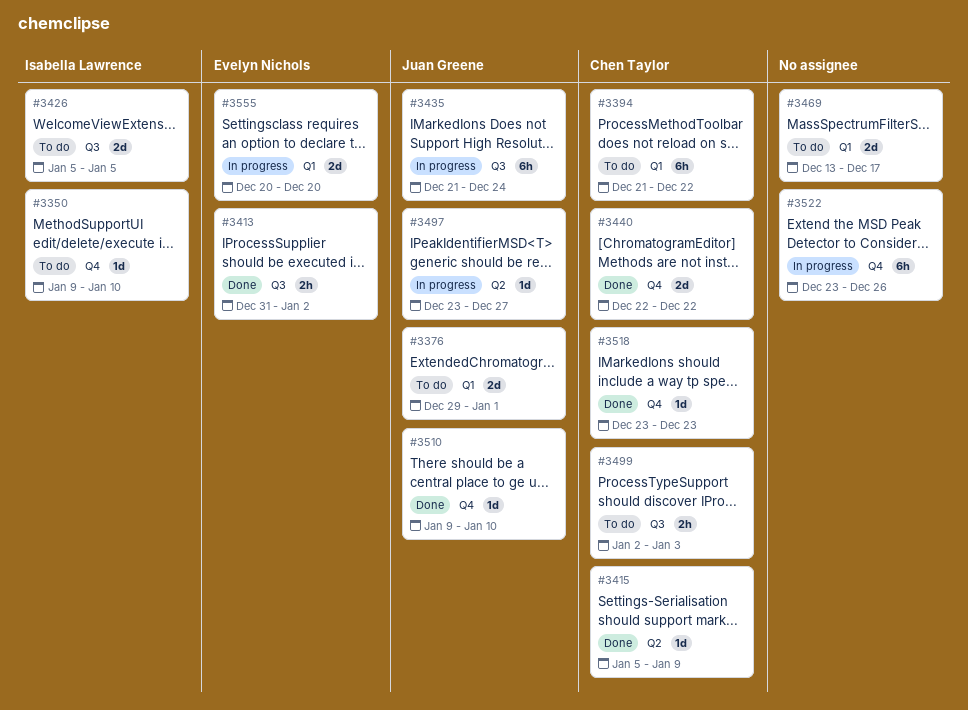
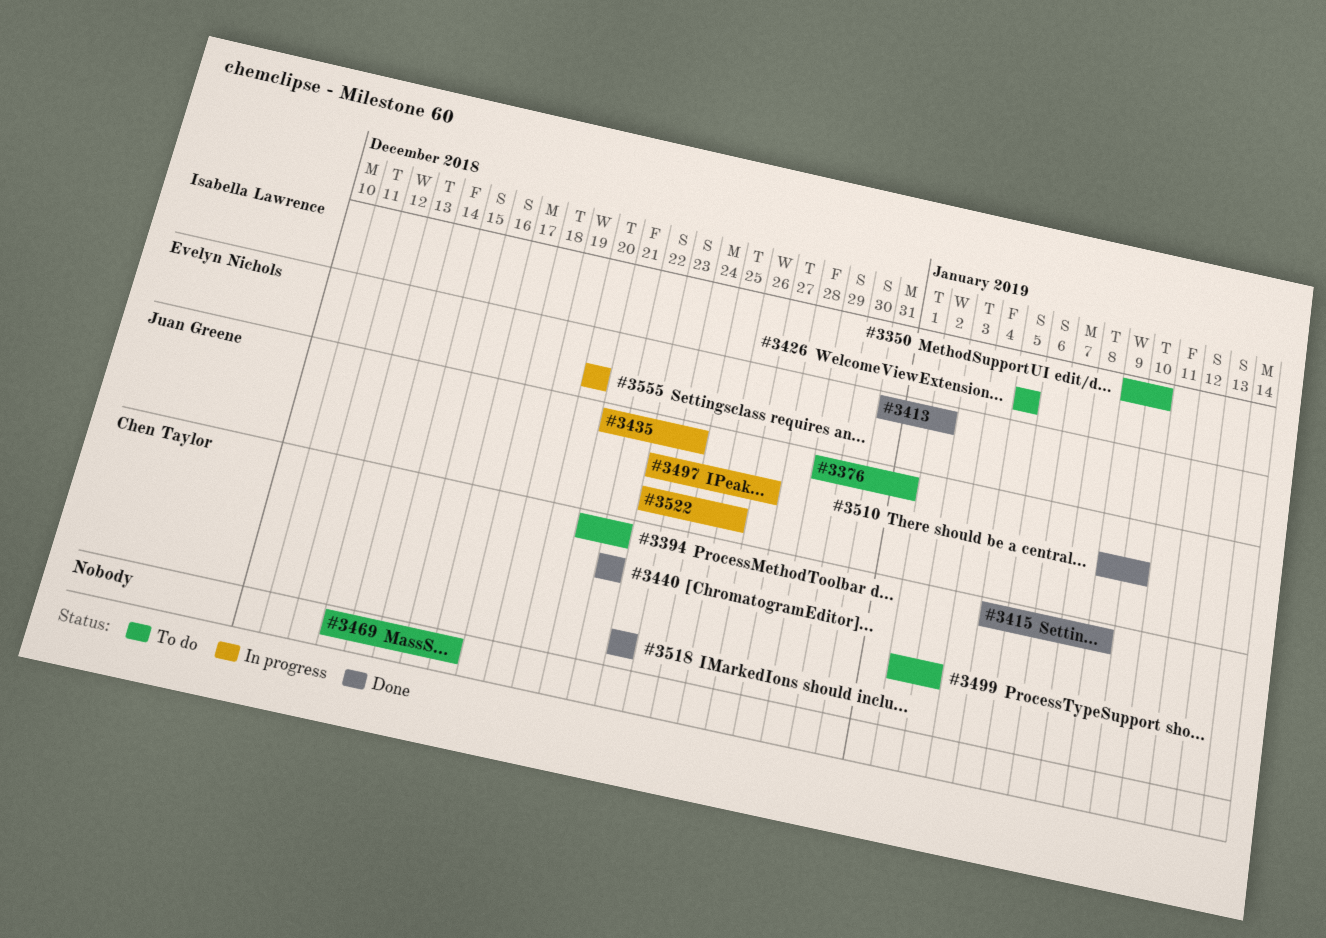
#3522, owner: none -> Juan Greene

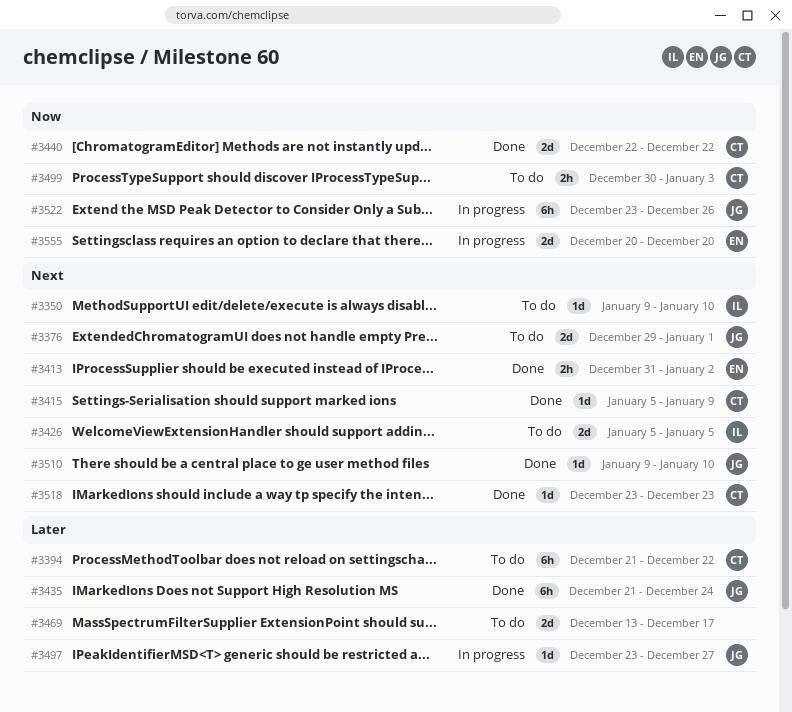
#3435, status: In progress -> Done
#3499, start: Jan 2 -> Dec 30

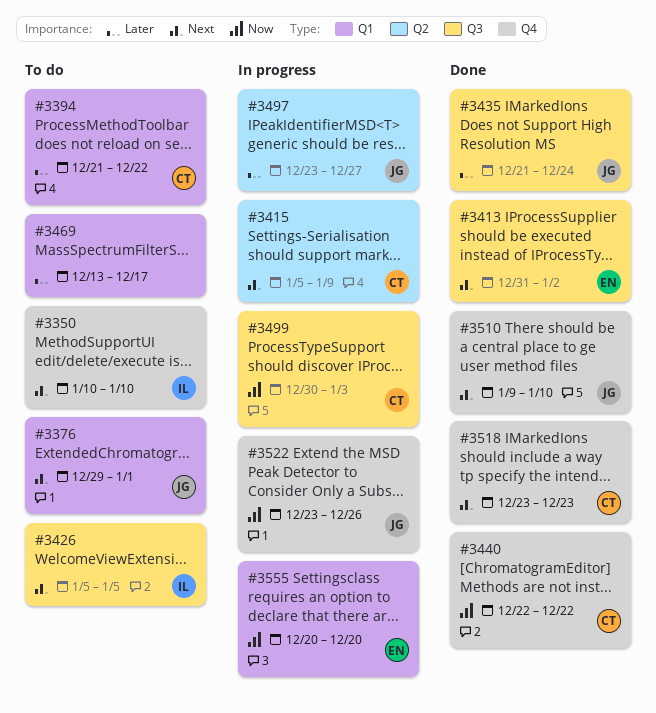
#3350, start: Jan 9 -> Jan 10
#3415, status: Done -> In progress
#3499, status: To do -> In progress

